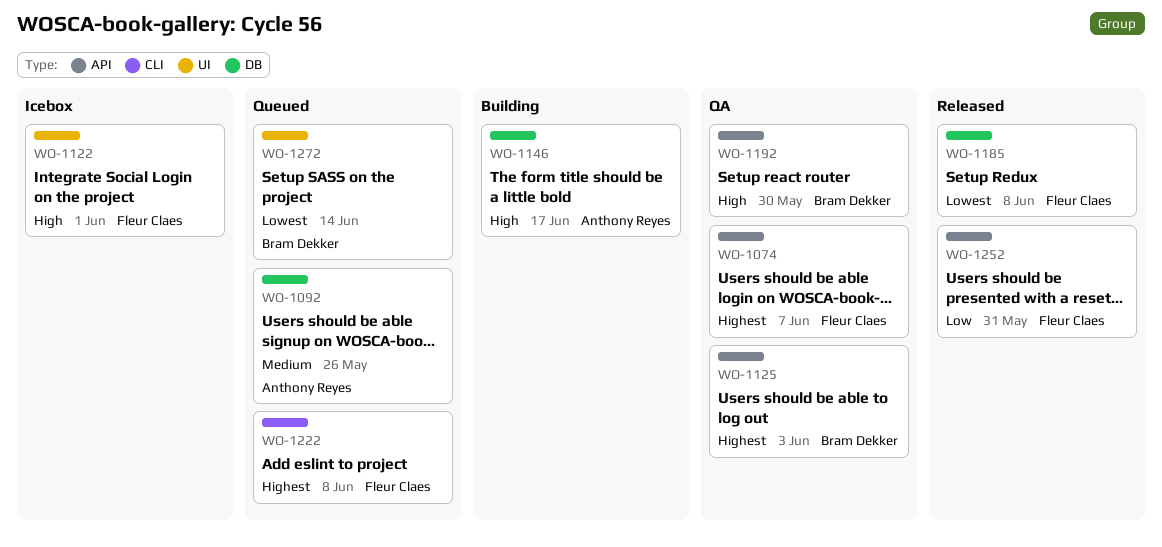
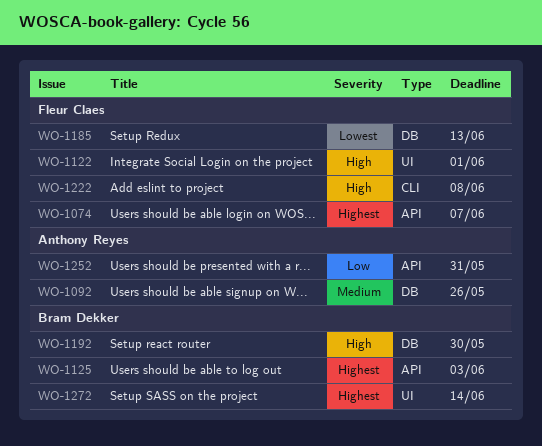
WO-1146: present -> none
WO-1185, due: Jun 8 -> Jun 13
WO-1192, label: API -> DB
WO-1222, priority: Highest -> High
WO-1252, owner: Fleur Claes -> Anthony Reyes
WO-1272, priority: Lowest -> Highest

